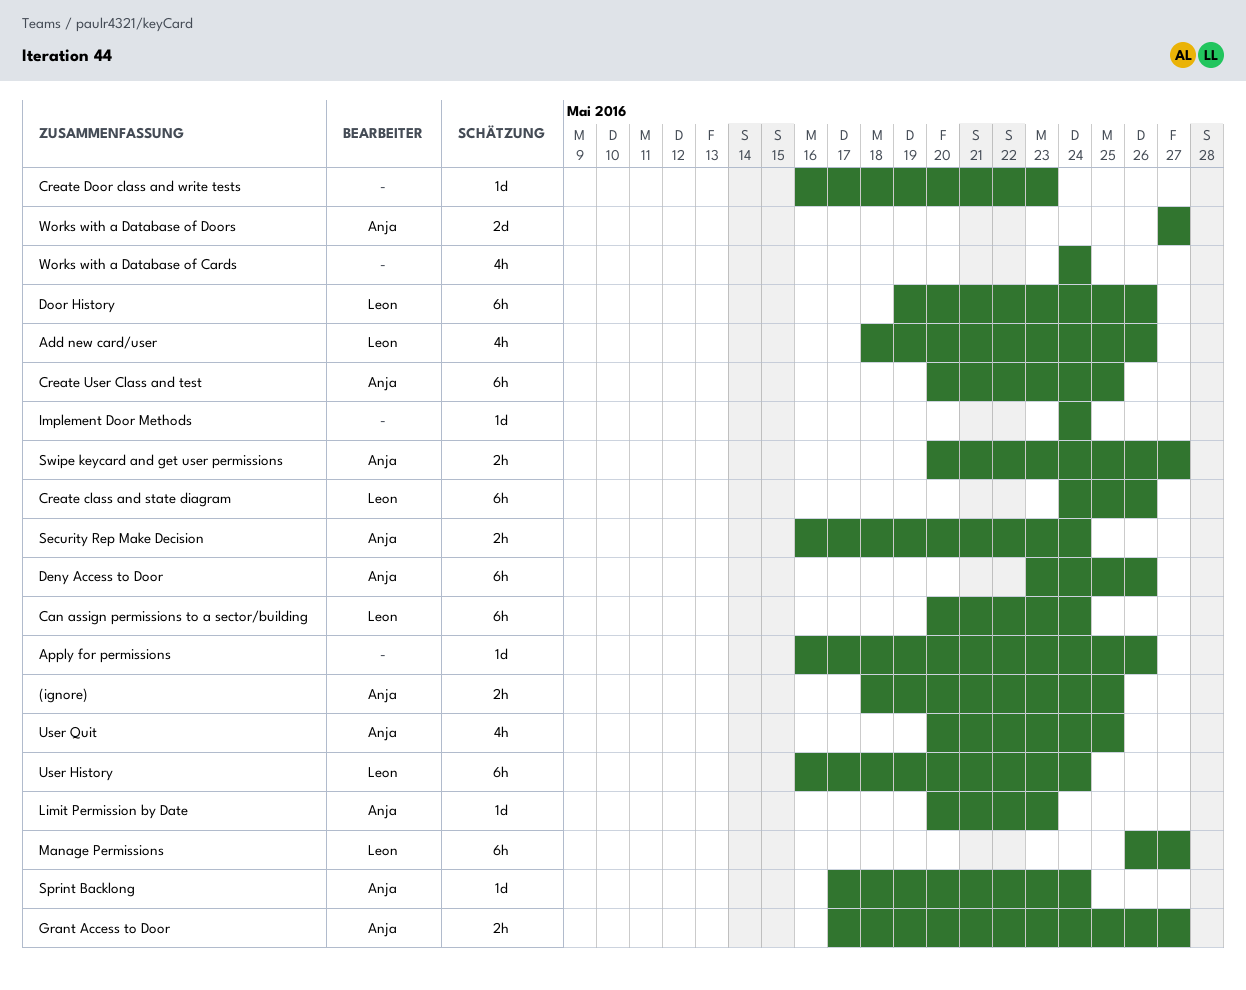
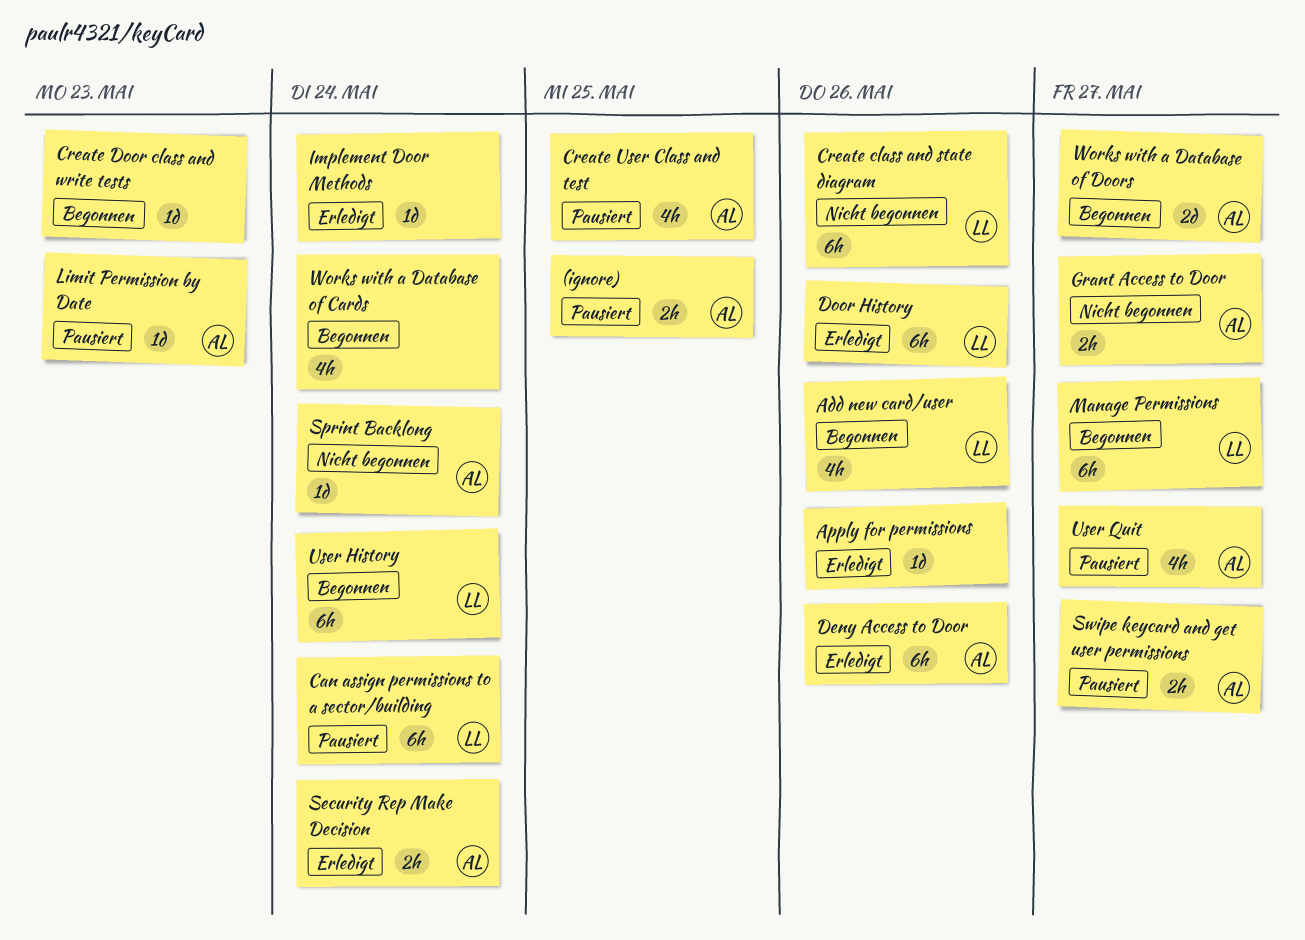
Create User Class and test, estimate: 6h -> 4h
User Quit, due: May 25 -> May 27

